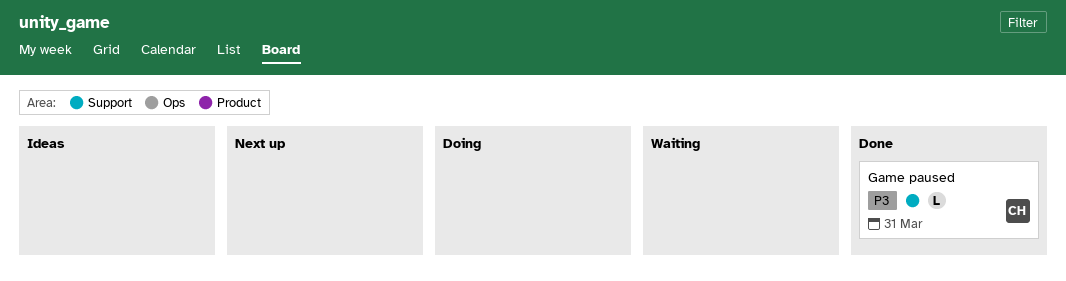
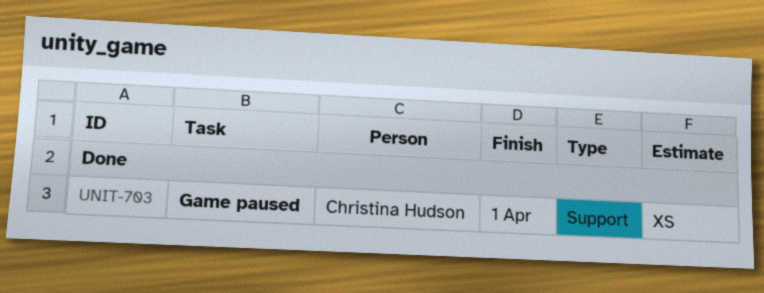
Game paused, estimate: L -> XS
Game paused, due: Mar 31 -> Apr 1

